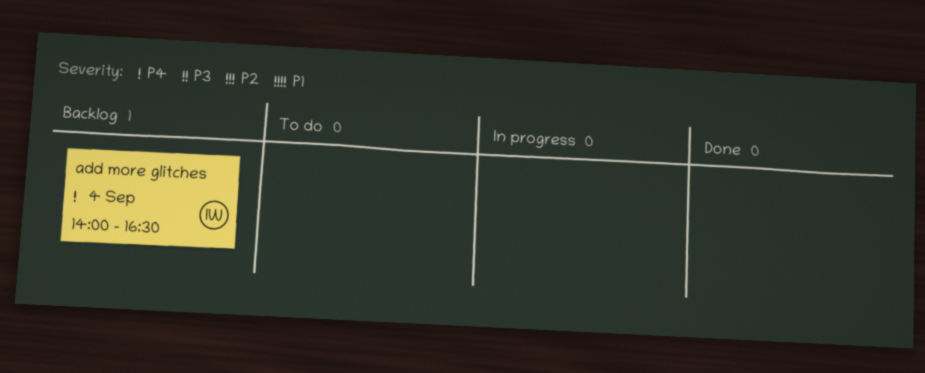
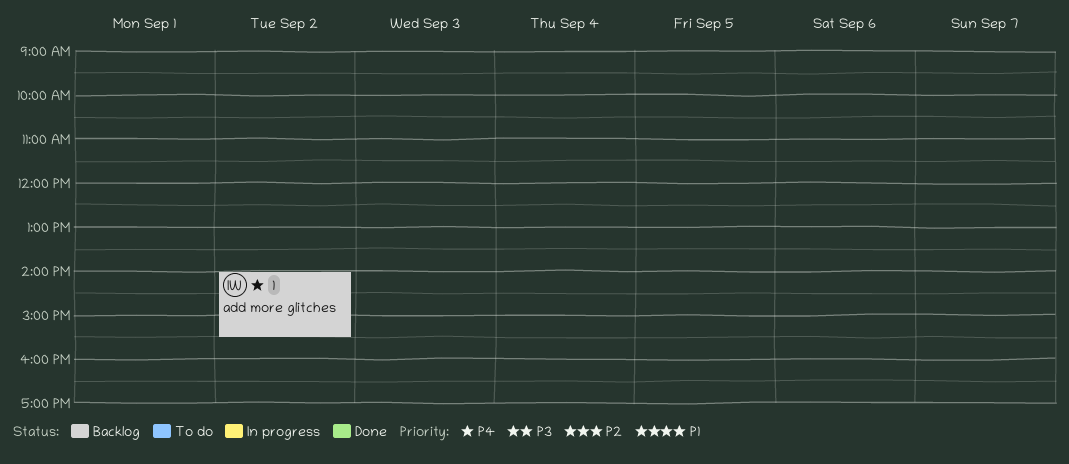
add more glitches, day: Sep 4 -> Sep 2
add more glitches, ends: 16:30 -> 15:30

